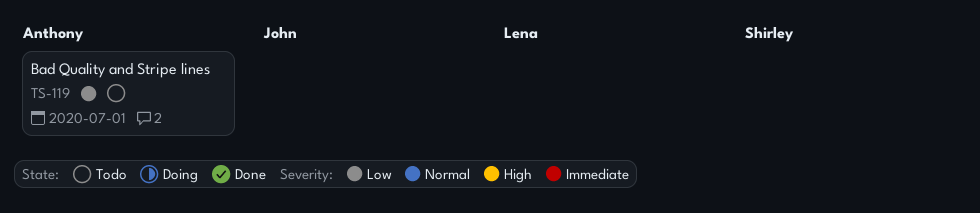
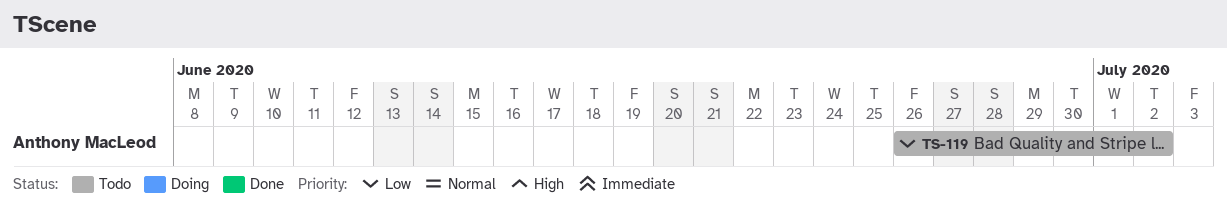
TS-119, due: Jul 1 -> Jul 2

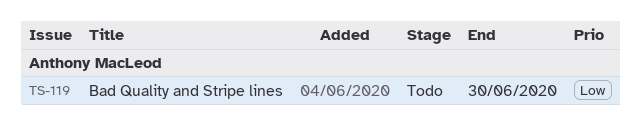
TS-119, due: Jul 2 -> Jun 30

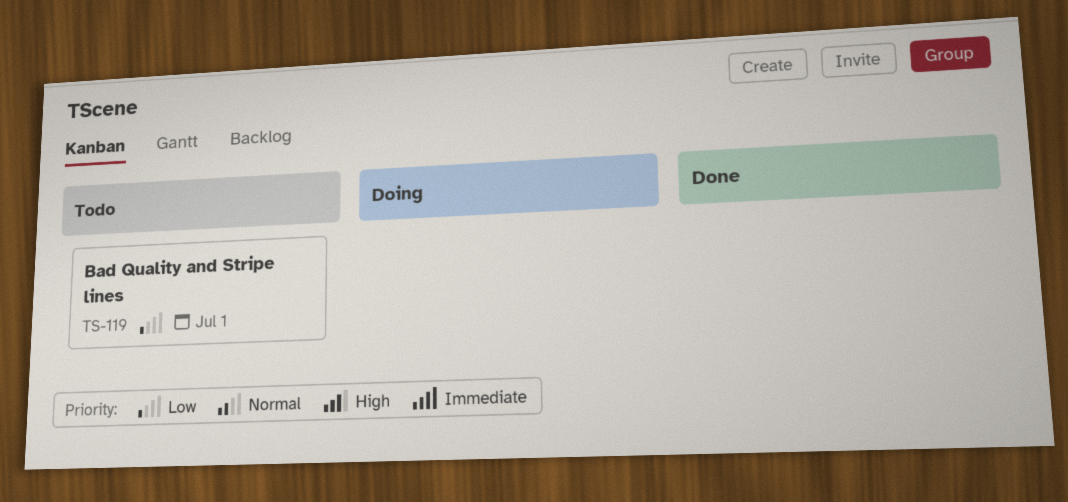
TS-119, due: Jun 30 -> Jul 1

